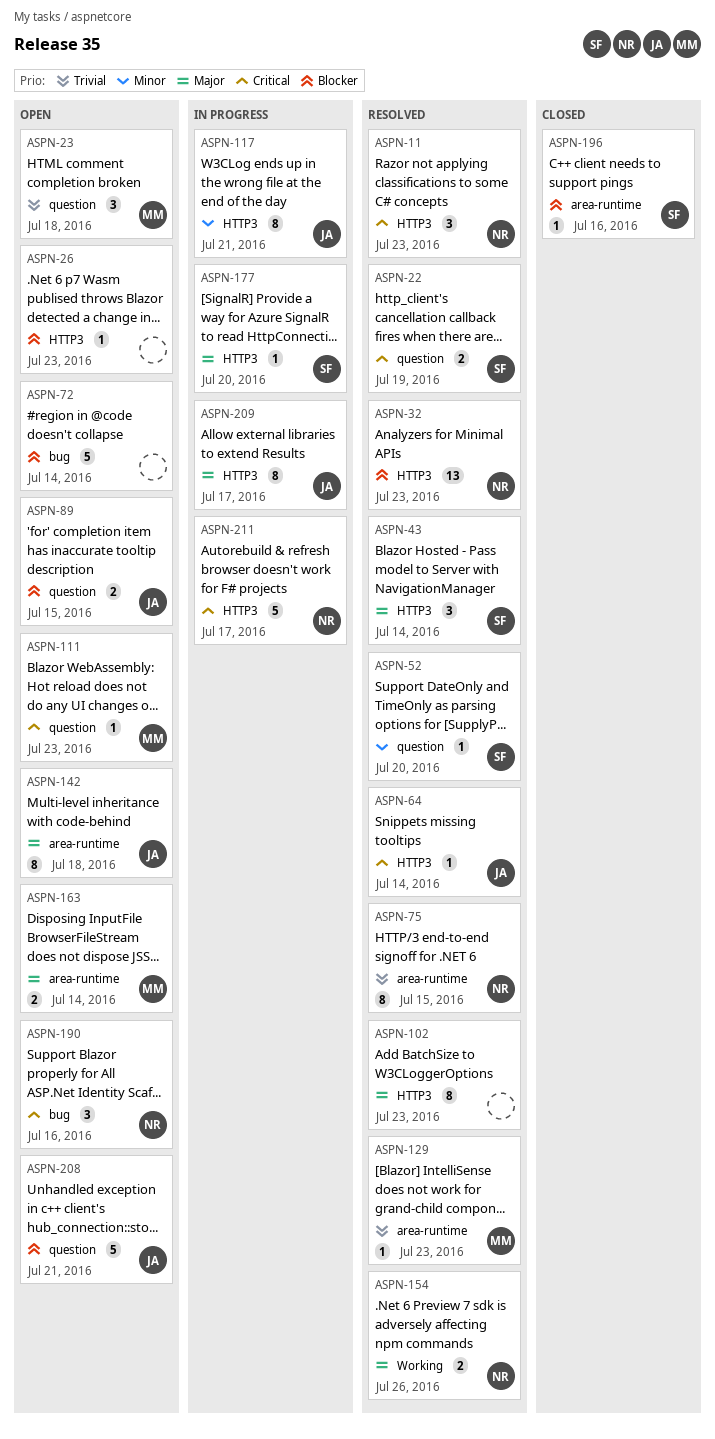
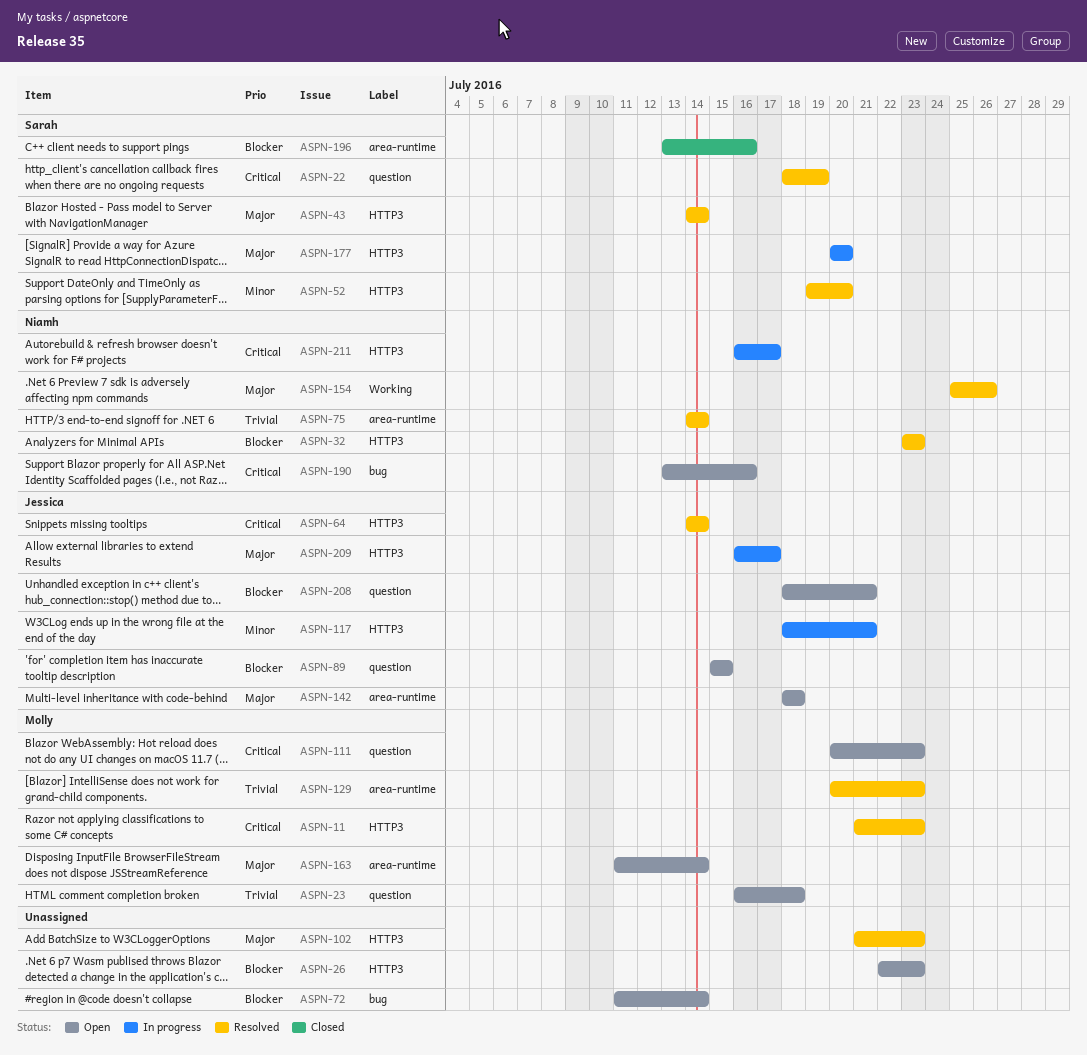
ASPN-11, owner: Niamh -> Molly
ASPN-52, label: question -> HTTP3
ASPN-75, due: Jul 15 -> Jul 14

